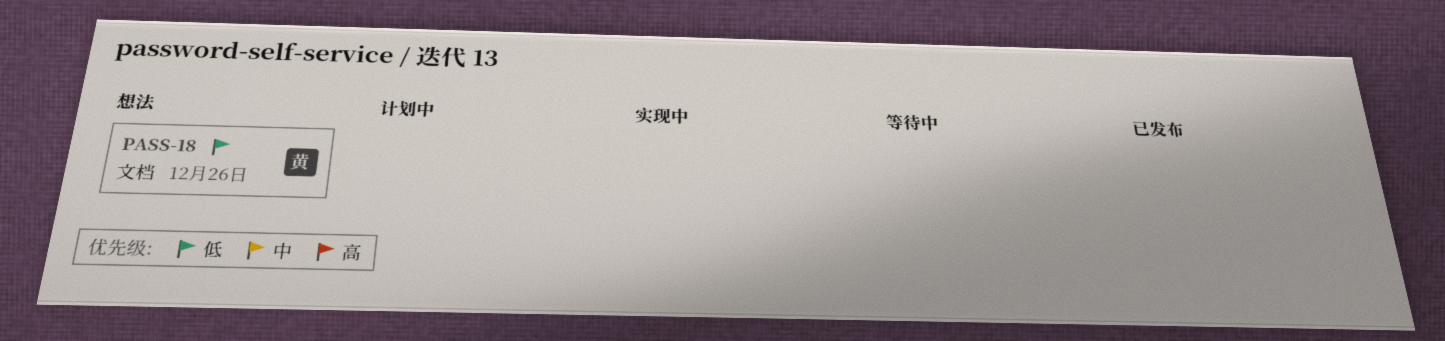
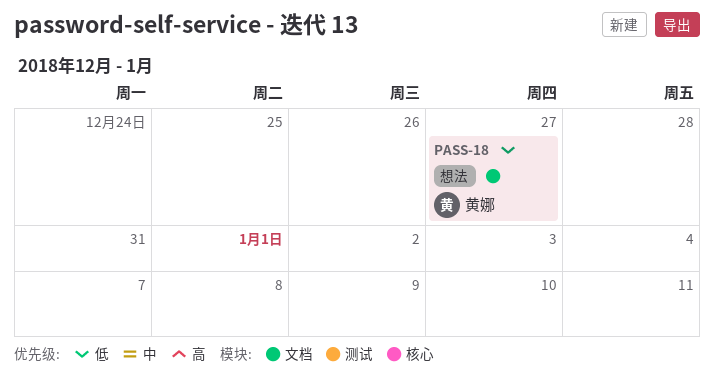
PASS-18, due: Dec 26 -> Dec 27

